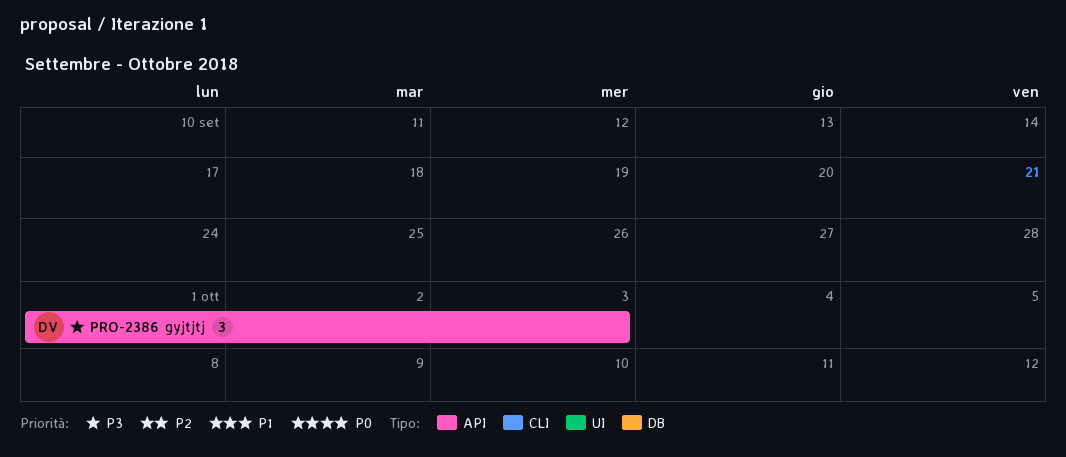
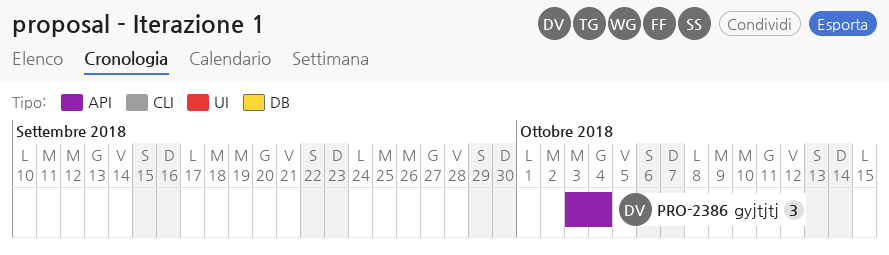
PRO-2386, start: Oct 1 -> Oct 3
PRO-2386, due: Oct 3 -> Oct 4

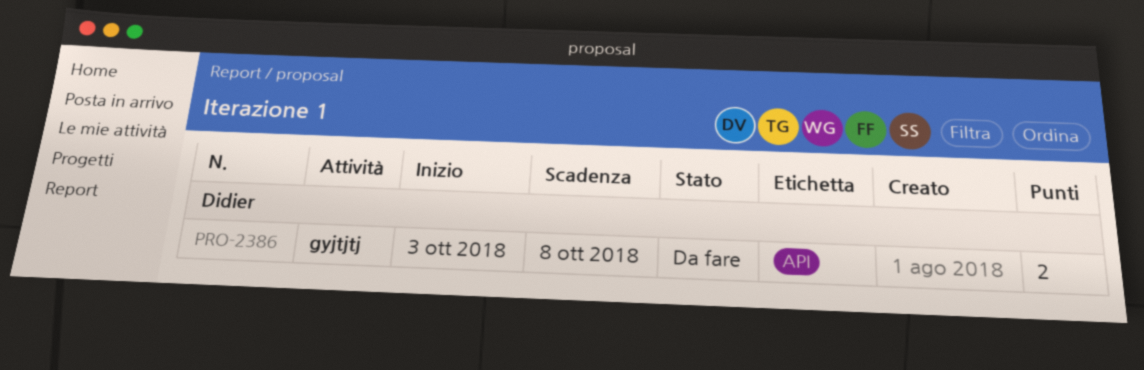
PRO-2386, estimate: 3 -> 2
PRO-2386, due: Oct 4 -> Oct 8

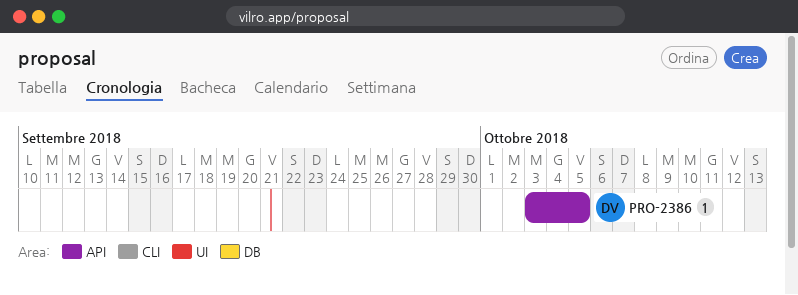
PRO-2386, estimate: 2 -> 1
PRO-2386, due: Oct 8 -> Oct 5

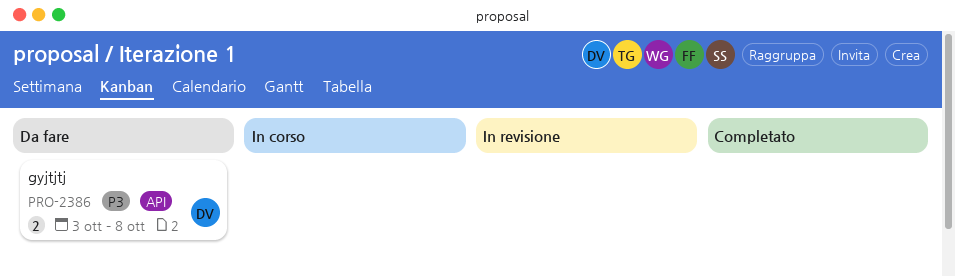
PRO-2386, estimate: 1 -> 2
PRO-2386, due: Oct 5 -> Oct 8

